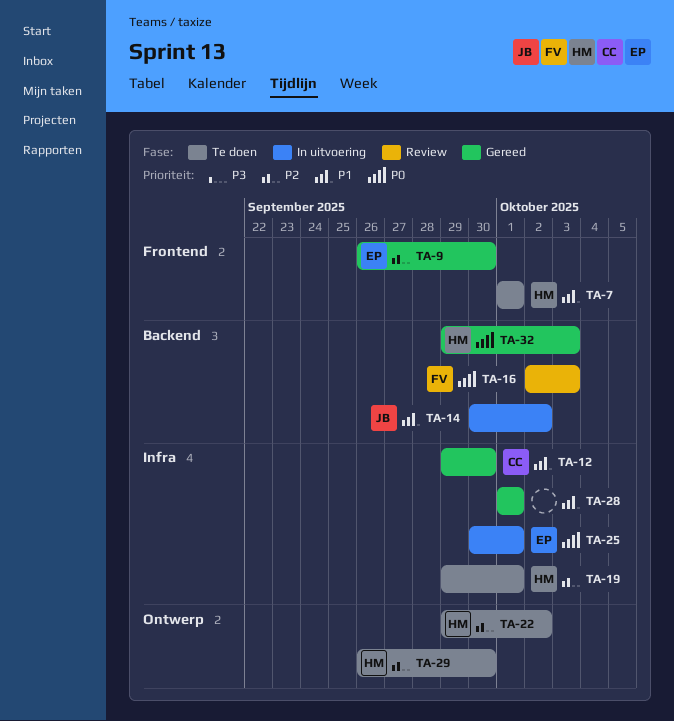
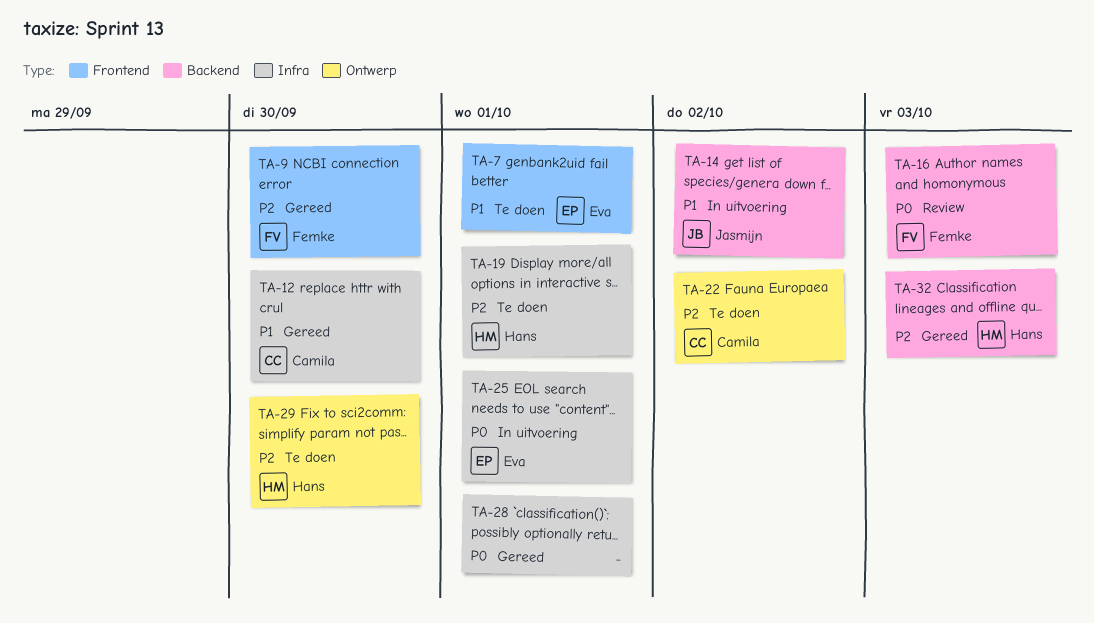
TA-7, owner: Hans -> Eva
TA-9, owner: Eva -> Femke
TA-22, owner: Hans -> Camila
TA-28, priority: P1 -> P0
TA-32, priority: P0 -> P2

